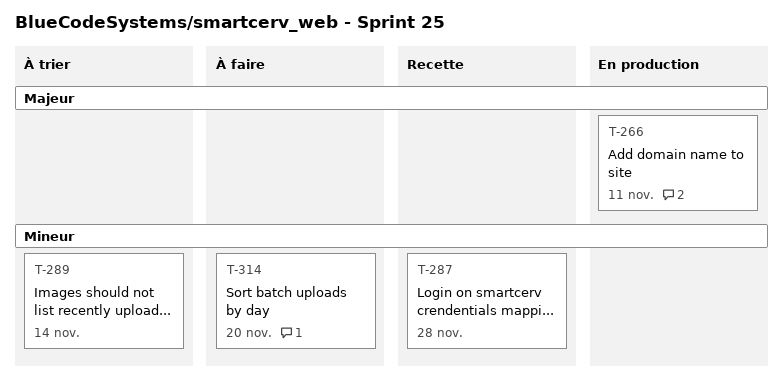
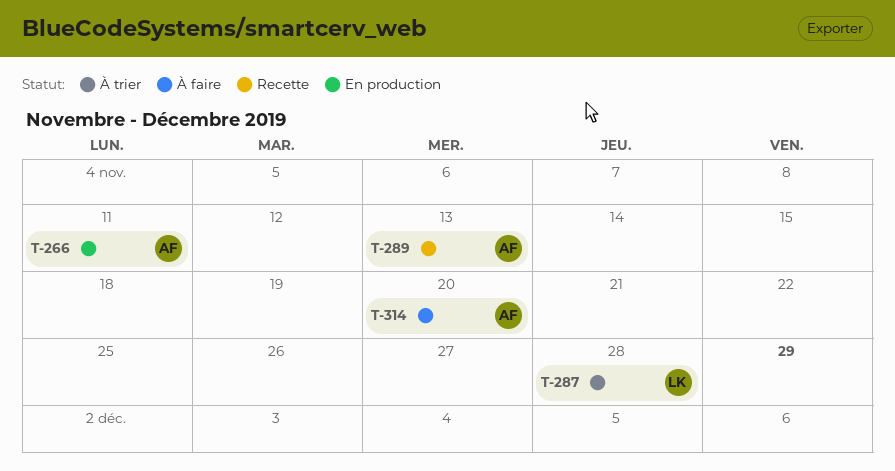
T-287, status: Recette -> À trier
T-289, status: À trier -> Recette
T-289, due: Nov 14 -> Nov 13

